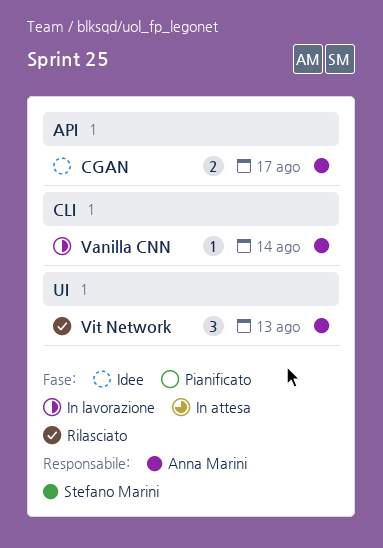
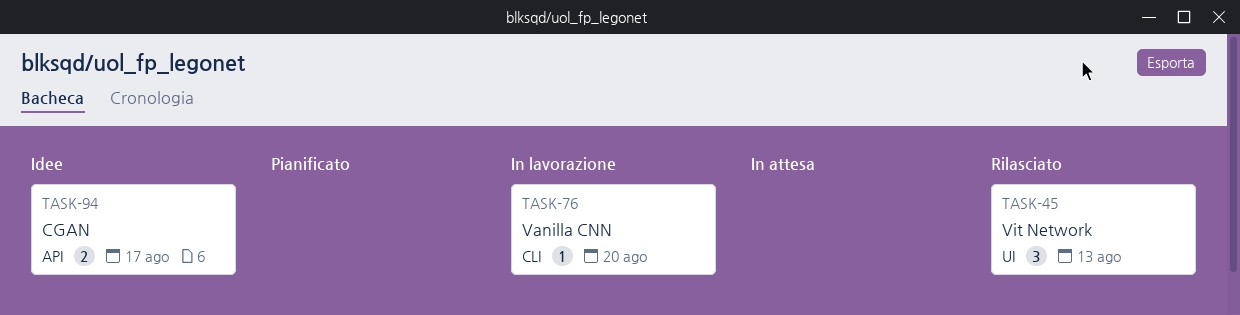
Vanilla CNN, due: Aug 14 -> Aug 20

